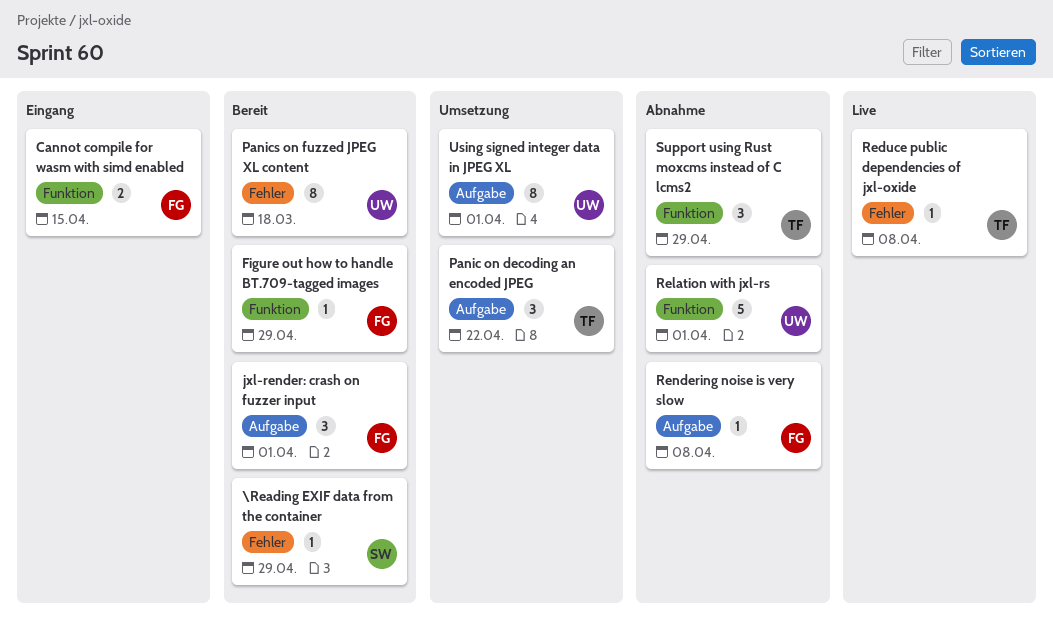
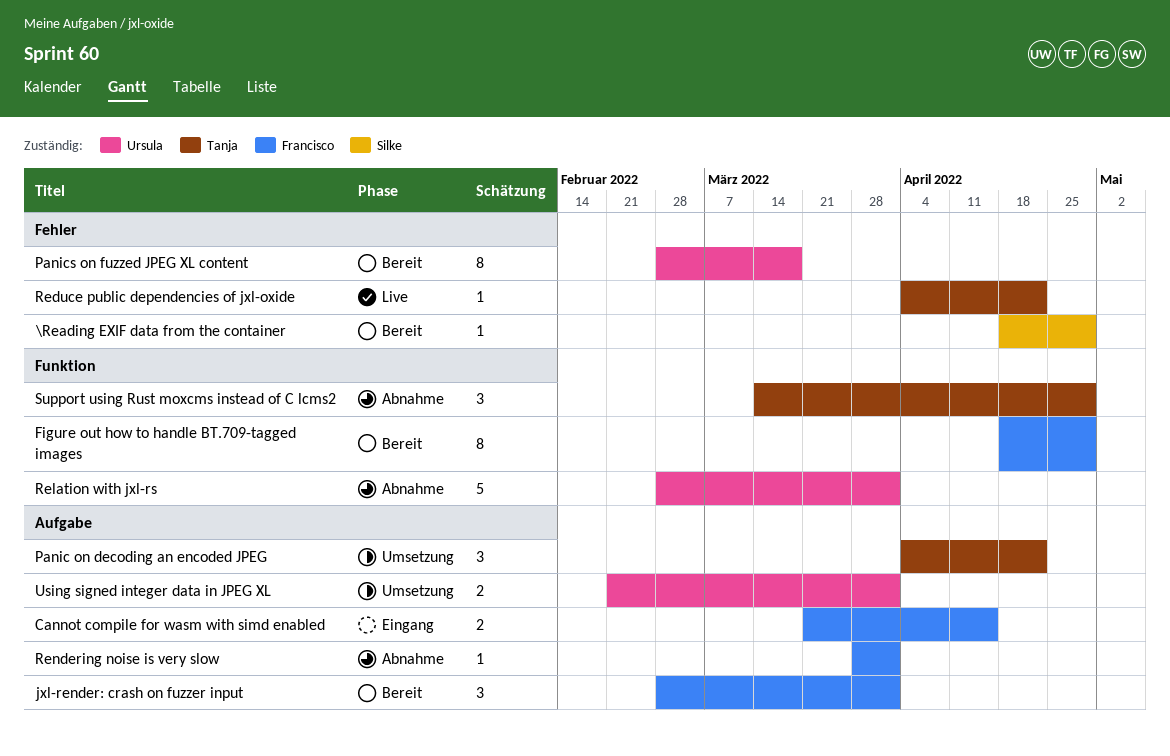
Cannot compile for wasm with simd enabled, label: Funktion -> Aufgabe
Figure out how to handle BT.709-tagged images, estimate: 1 -> 8
Reduce public dependencies of jxl-oxide, due: Apr 8 -> Apr 22
Rendering noise is very slow, due: Apr 8 -> Apr 1
Using signed integer data in JPEG XL, estimate: 8 -> 2

